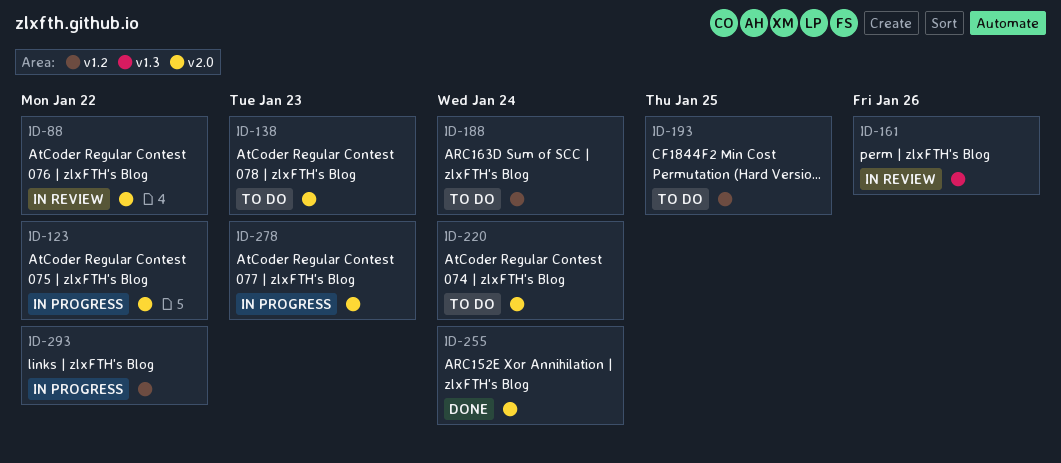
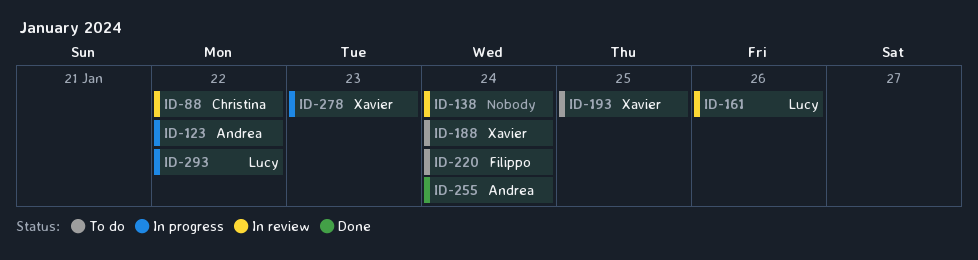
ID-138, status: To do -> In review
ID-138, due: Jan 23 -> Jan 24

